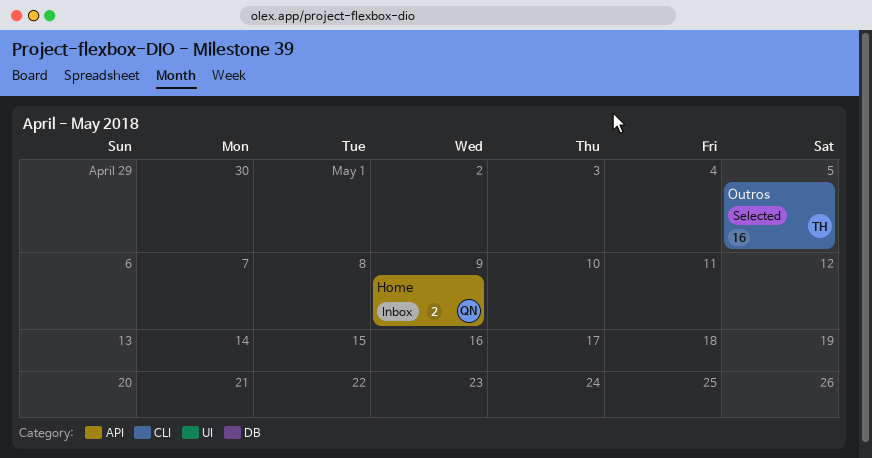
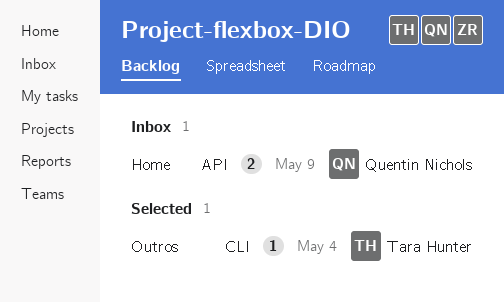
Outros, estimate: 16 -> 1
Outros, due: May 5 -> May 4

